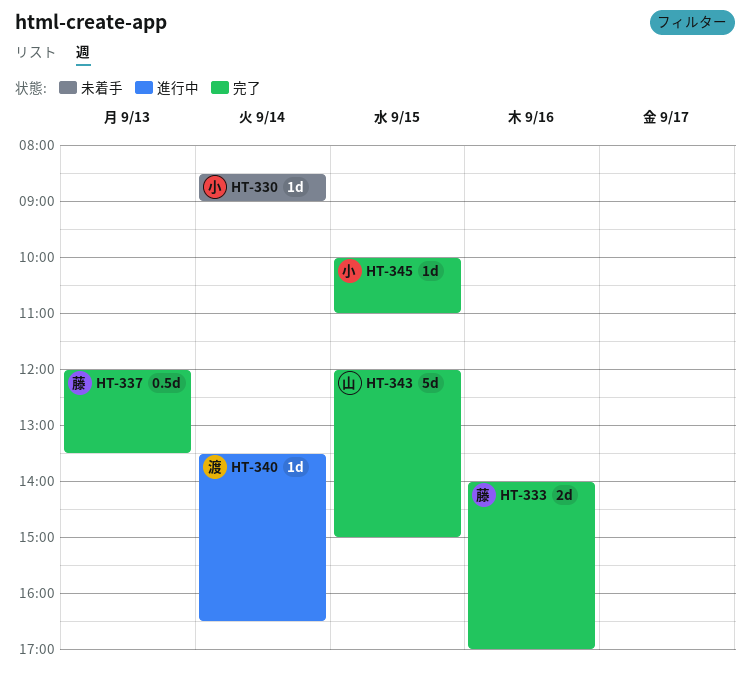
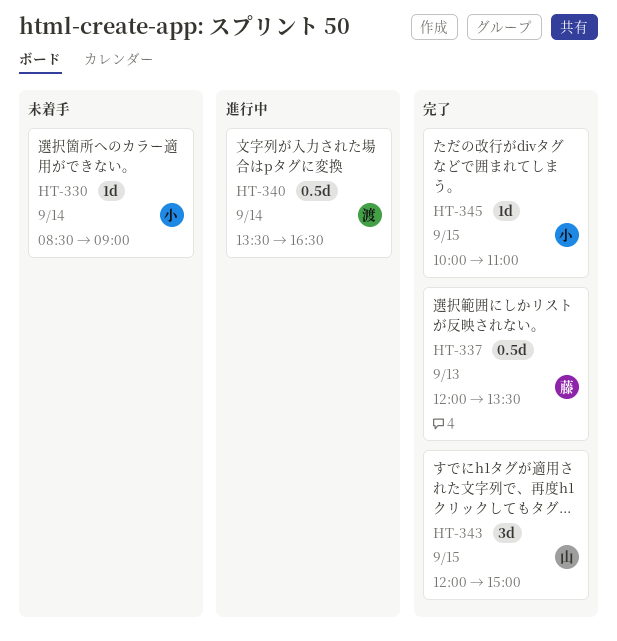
HT-333: present -> none
HT-340, estimate: 1d -> 0.5d
HT-343, estimate: 5d -> 3d

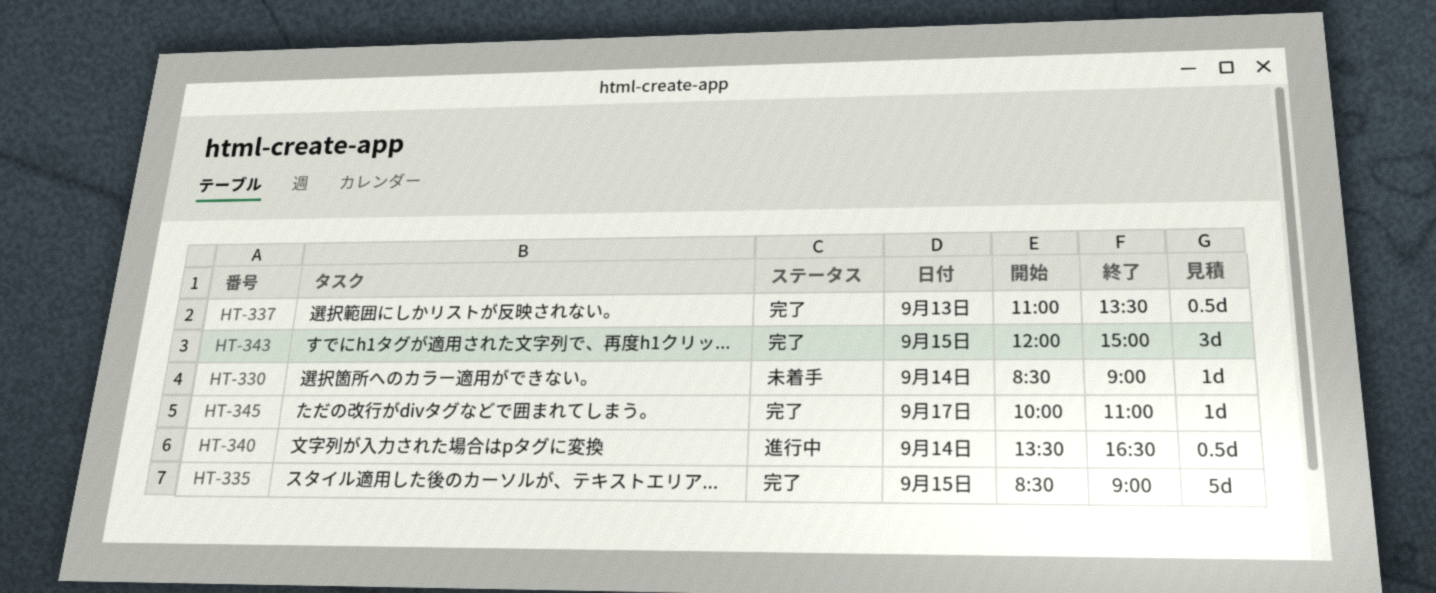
HT-335: none -> present
HT-337, begins: 12:00 -> 11:00
HT-345, day: Sep 15 -> Sep 17

